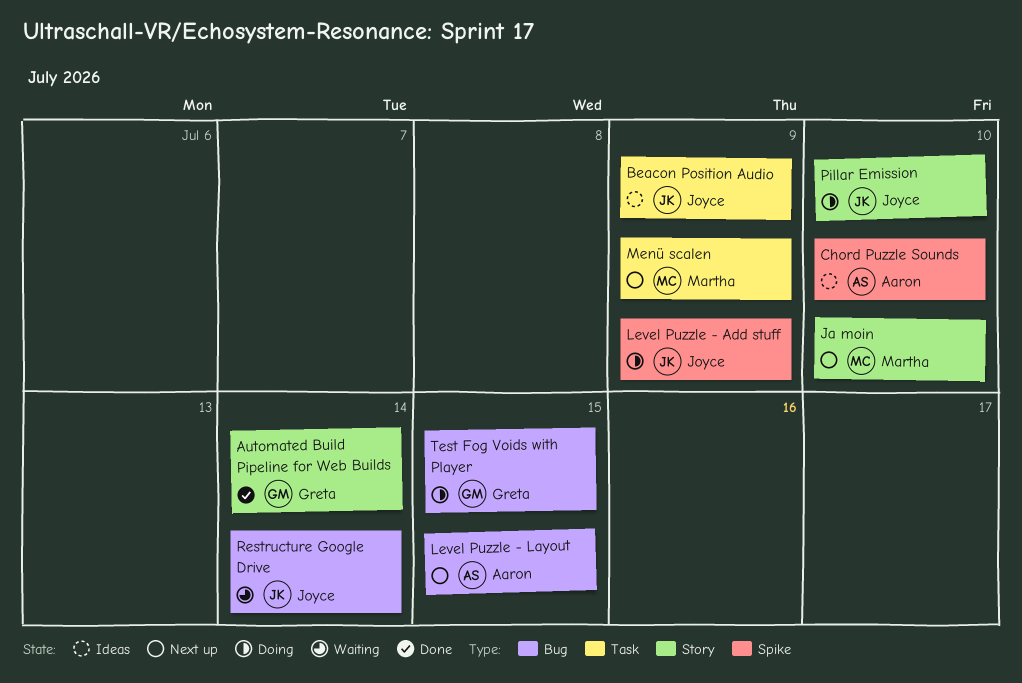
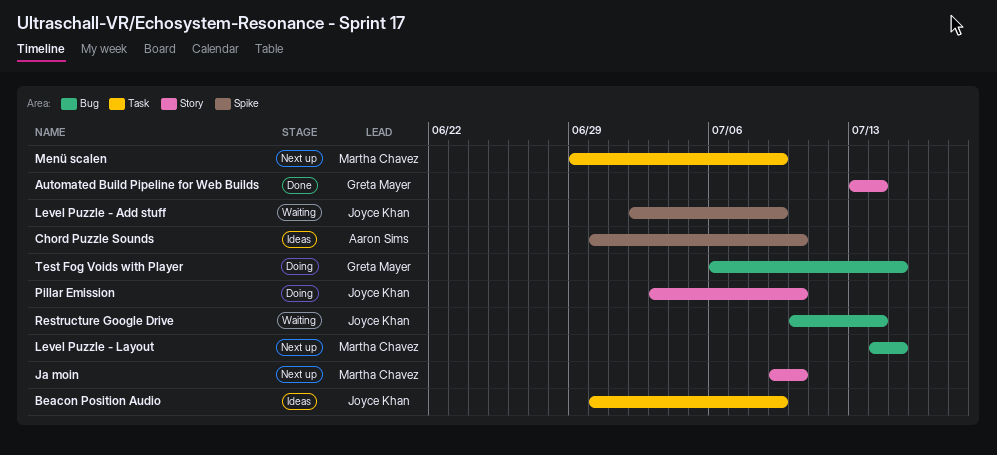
Level Puzzle - Add stuff, status: Doing -> Waiting
Level Puzzle - Layout, owner: Aaron Sims -> Martha Chavez

